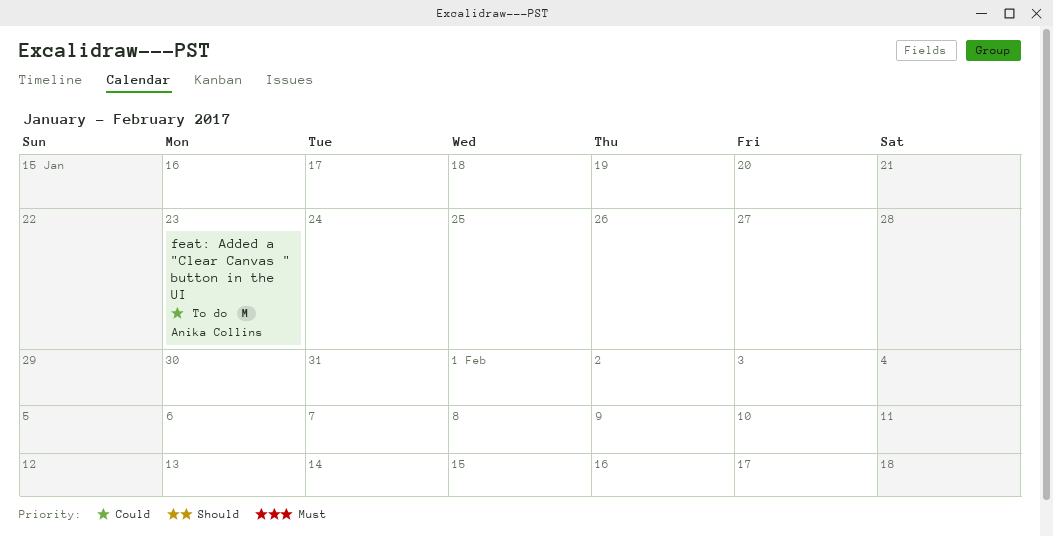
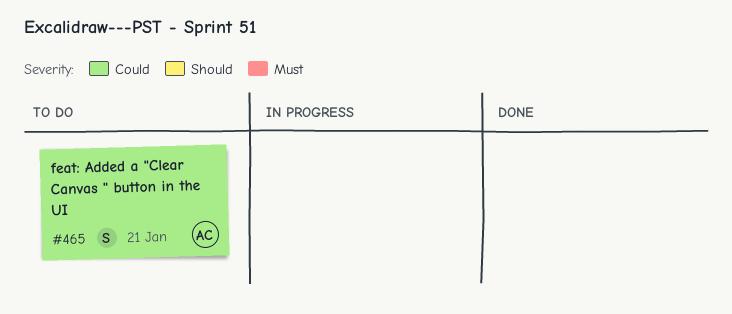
feat: Added a "Clear Canvas " button in the UI, estimate: M -> S
feat: Added a "Clear Canvas " button in the UI, due: Jan 23 -> Jan 21

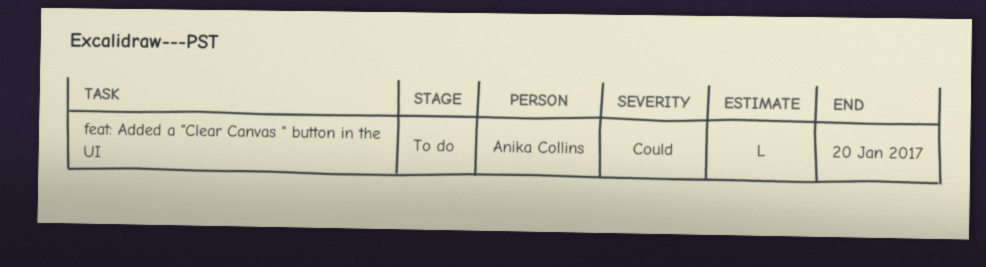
feat: Added a "Clear Canvas " button in the UI, estimate: S -> L
feat: Added a "Clear Canvas " button in the UI, due: Jan 21 -> Jan 20

